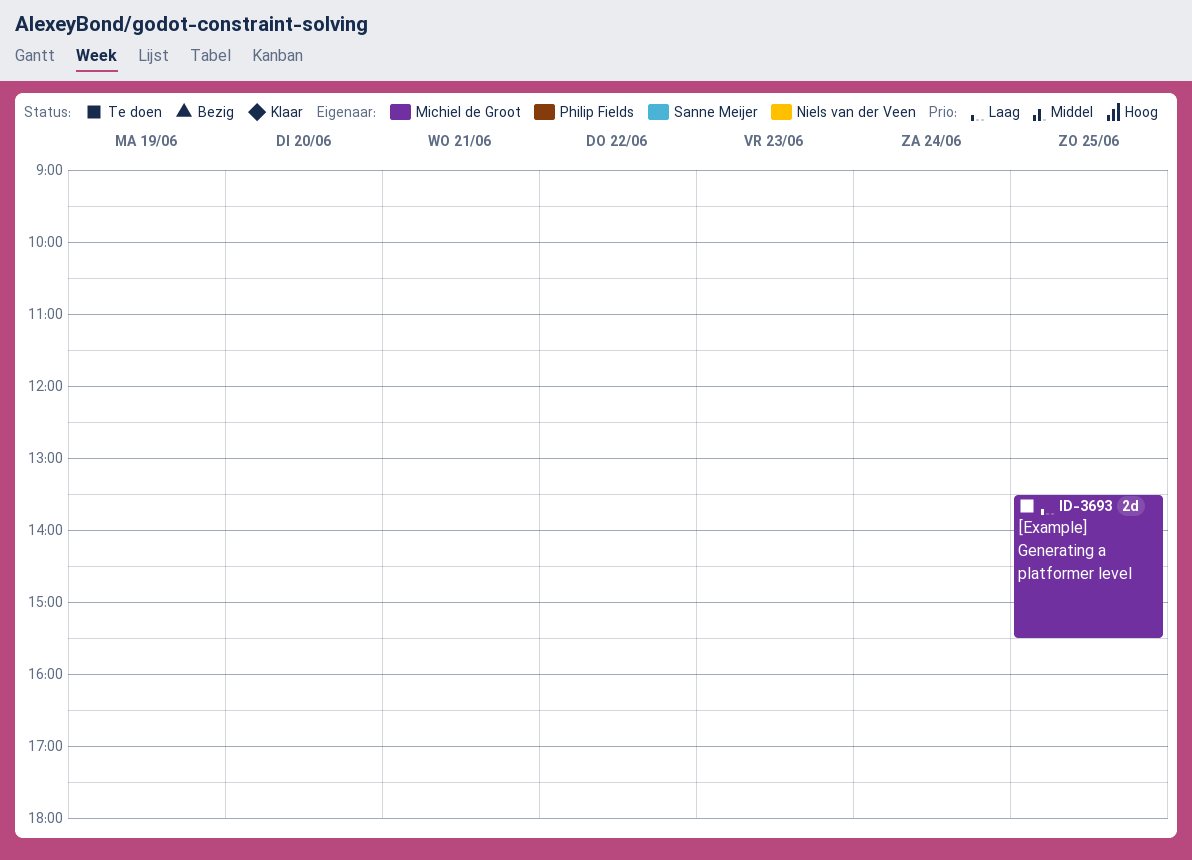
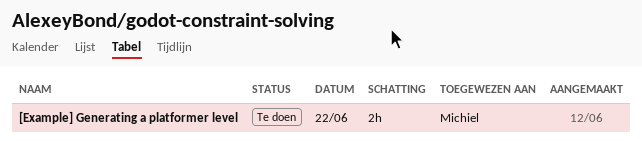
[Example] Generating a platformer level, estimate: 2d -> 2h
[Example] Generating a platformer level, day: Jun 25 -> Jun 22

